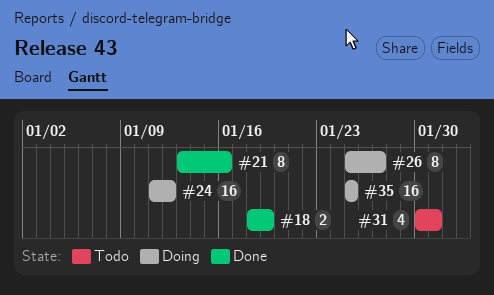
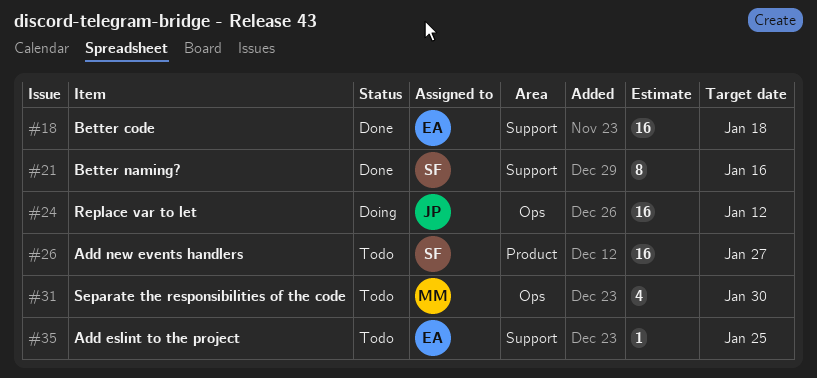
#18, estimate: 2 -> 16
#18, due: Jan 19 -> Jan 18
#26, status: Doing -> Todo
#26, estimate: 8 -> 16
#31, due: Jan 31 -> Jan 30
#35, status: Doing -> Todo
#35, estimate: 16 -> 1

